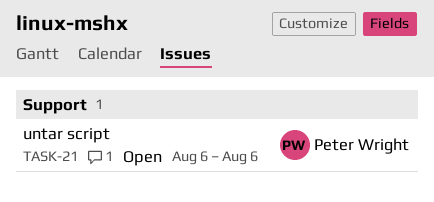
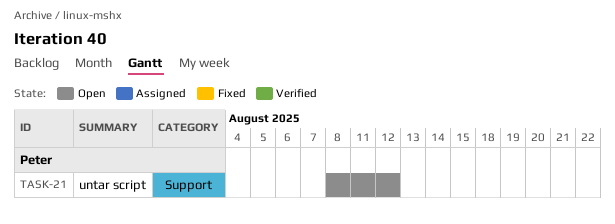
TASK-21, start: Aug 6 -> Aug 8
TASK-21, due: Aug 6 -> Aug 12

